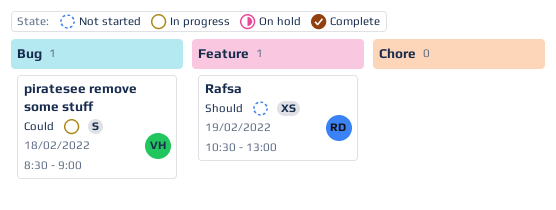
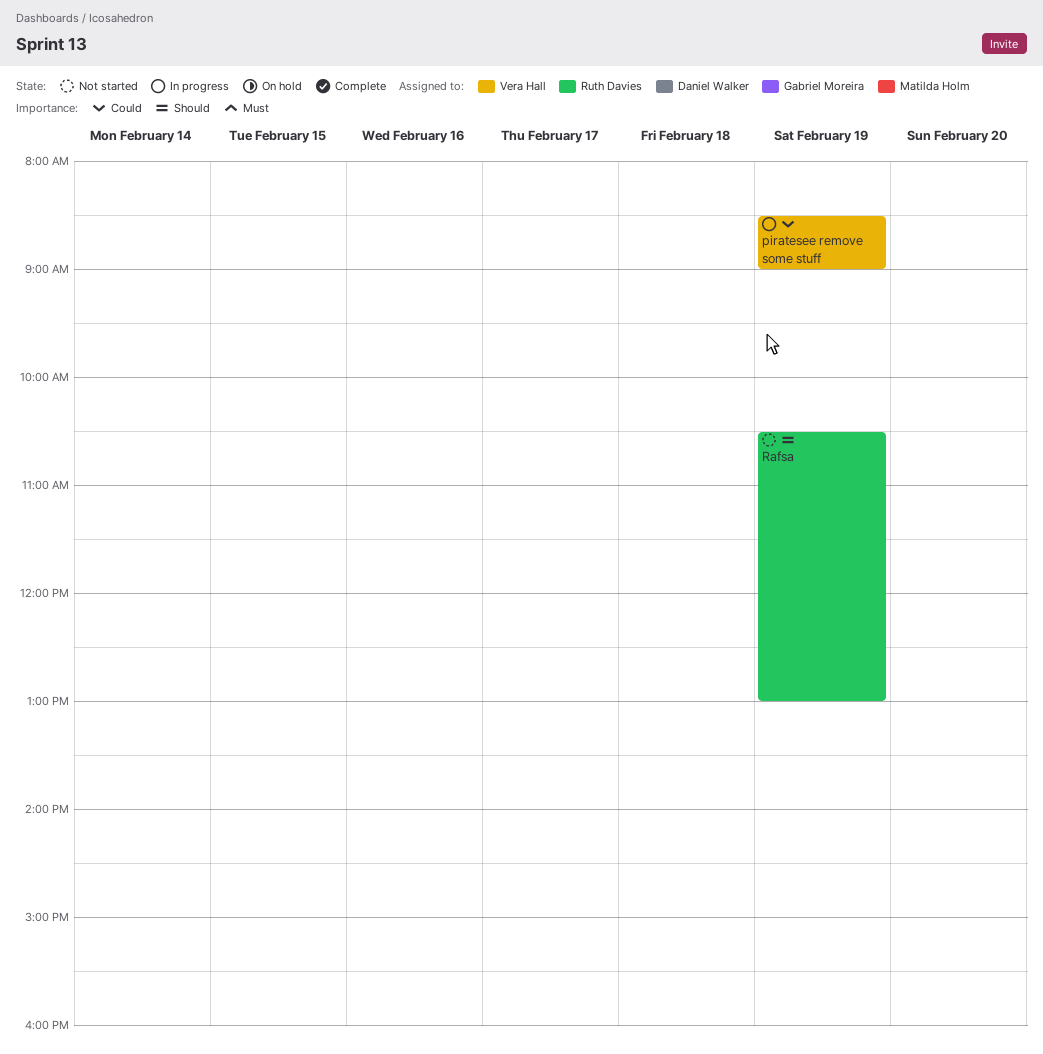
piratesee remove some stuff, day: Feb 18 -> Feb 19

